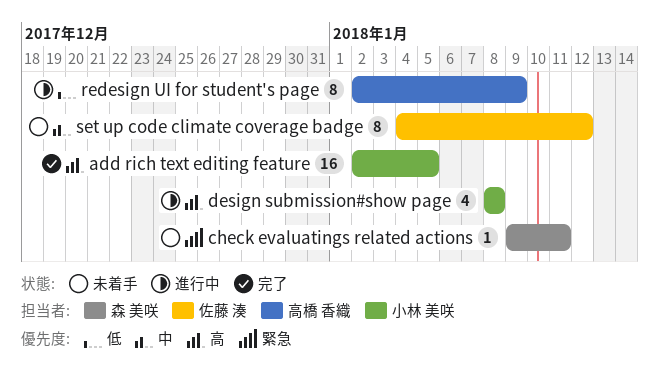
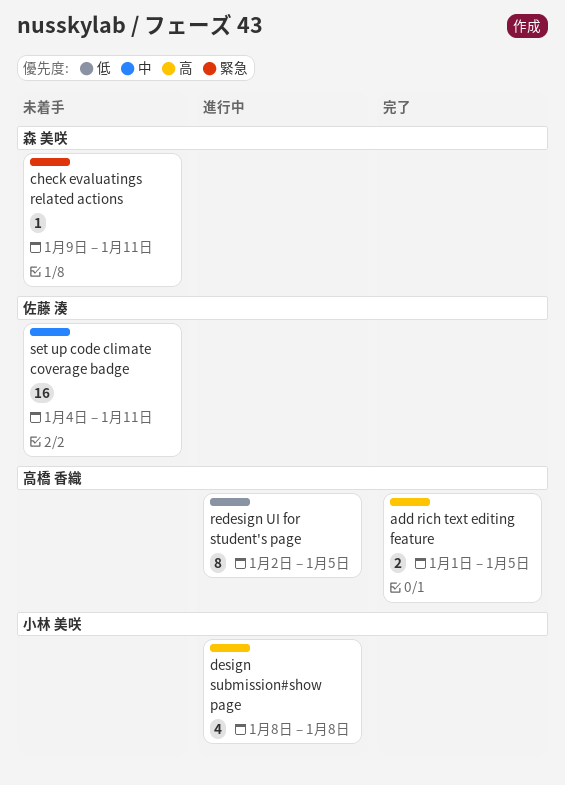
add rich text editing feature, owner: 小林 美咲 -> 高橋 香織
add rich text editing feature, estimate: 16 -> 2
add rich text editing feature, start: Jan 2 -> Jan 1
redesign UI for student's page, due: Jan 9 -> Jan 5
set up code climate coverage badge, estimate: 8 -> 16
set up code climate coverage badge, due: Jan 12 -> Jan 11

